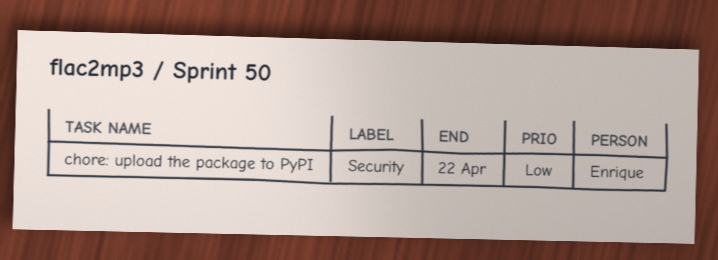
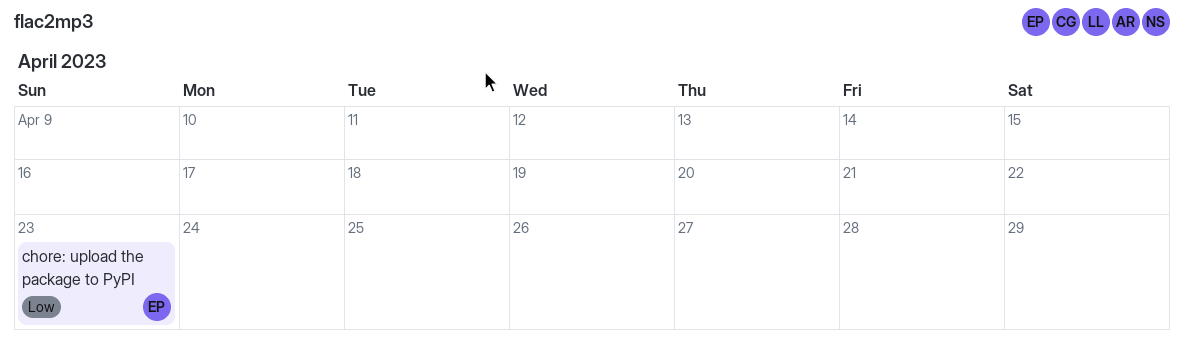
chore: upload the package to PyPI, due: Apr 22 -> Apr 23

